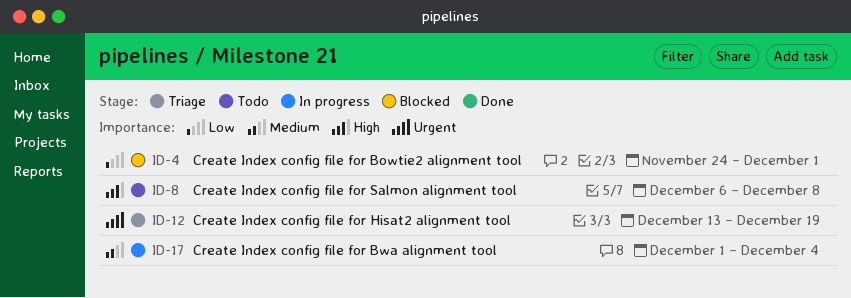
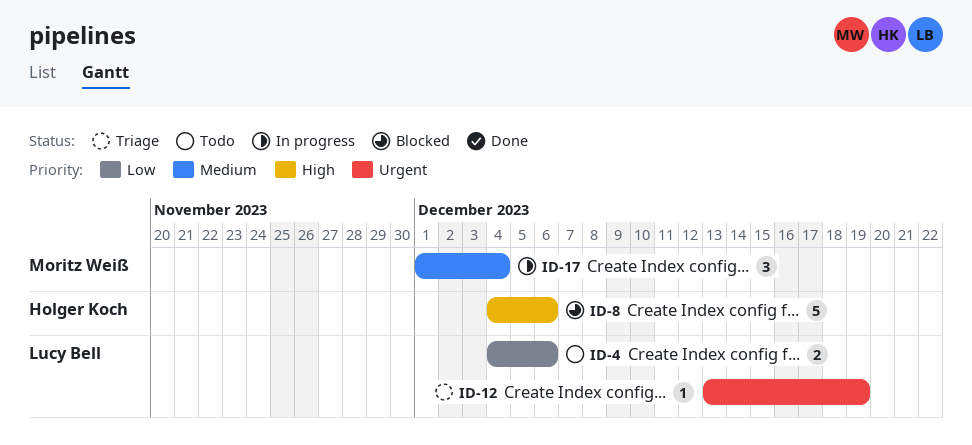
ID-4, status: Blocked -> Todo
ID-4, start: Nov 24 -> Dec 4
ID-4, due: Dec 1 -> Dec 6
ID-8, status: Todo -> Blocked
ID-8, start: Dec 6 -> Dec 4
ID-8, due: Dec 8 -> Dec 6

